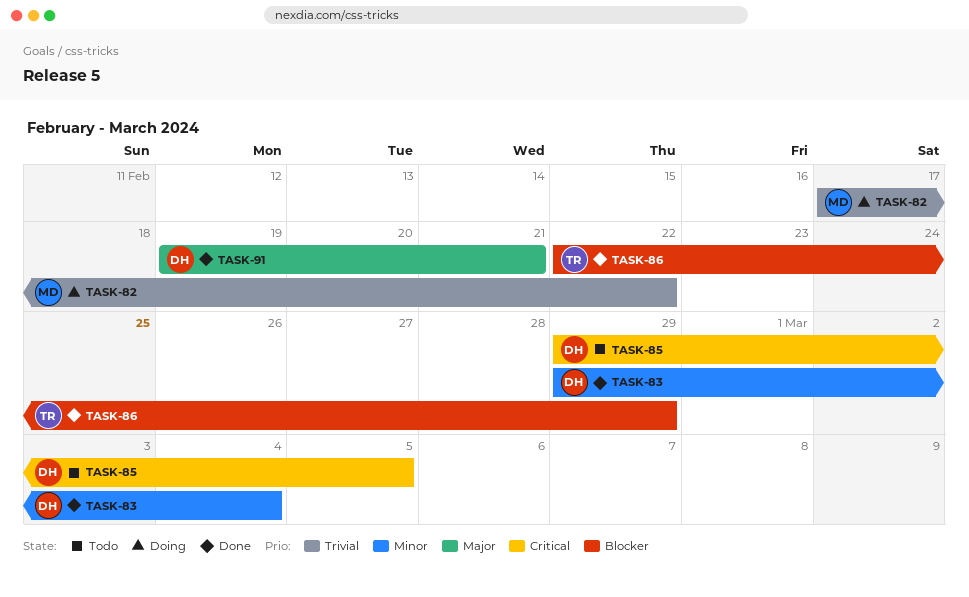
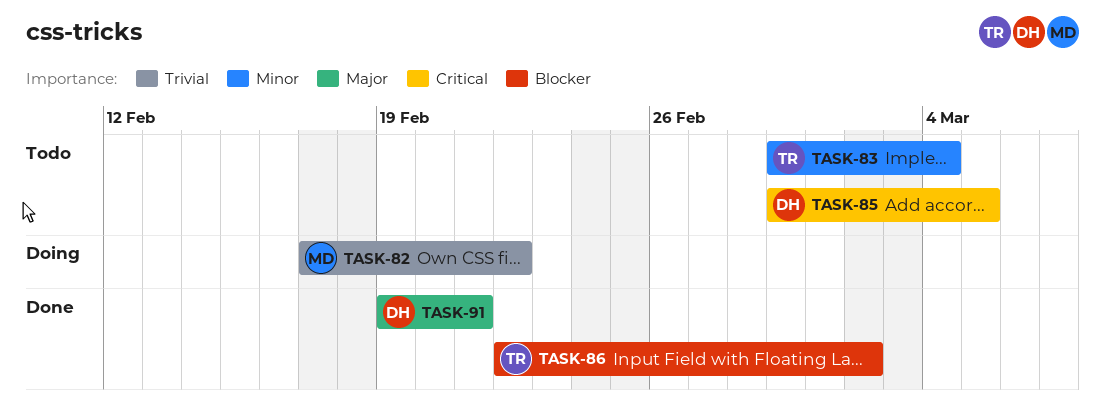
TASK-83, status: Done -> Todo
TASK-83, owner: DH -> TR
TASK-86, due: Feb 29 -> Mar 2

